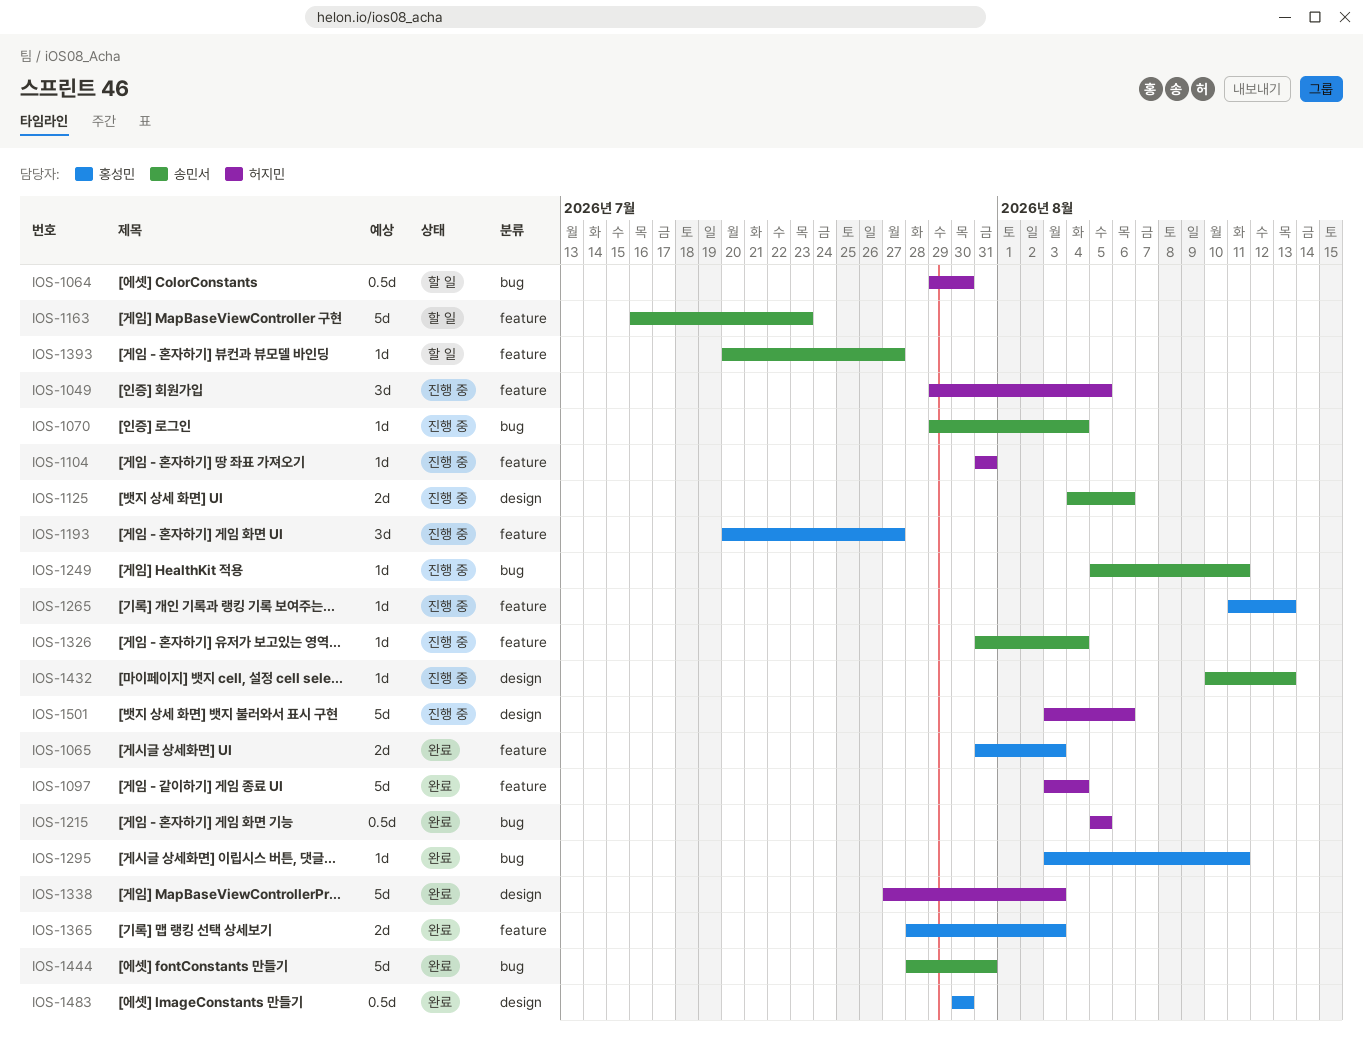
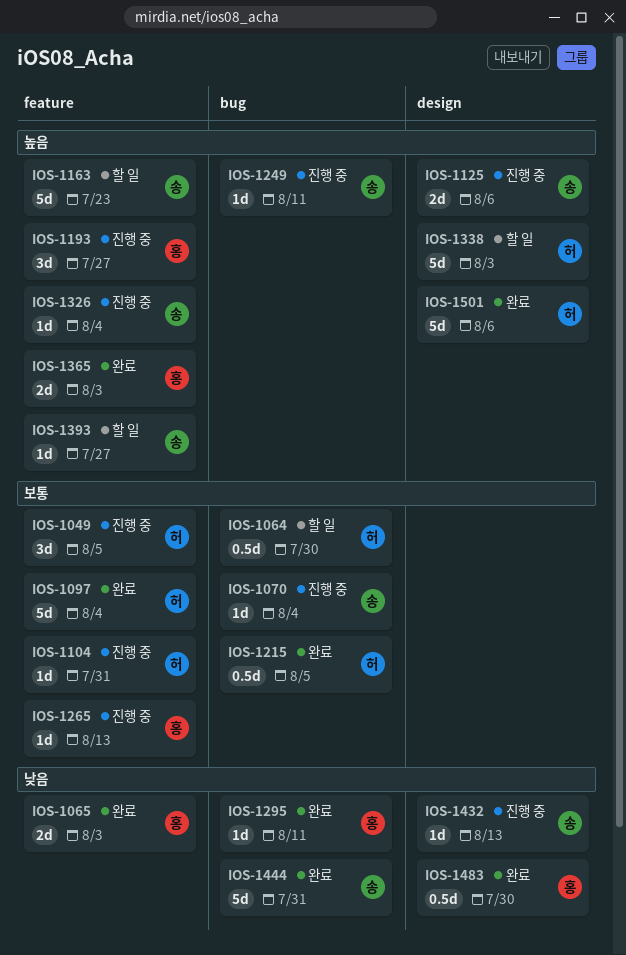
IOS-1338, status: 완료 -> 할 일
IOS-1501, status: 진행 중 -> 완료

